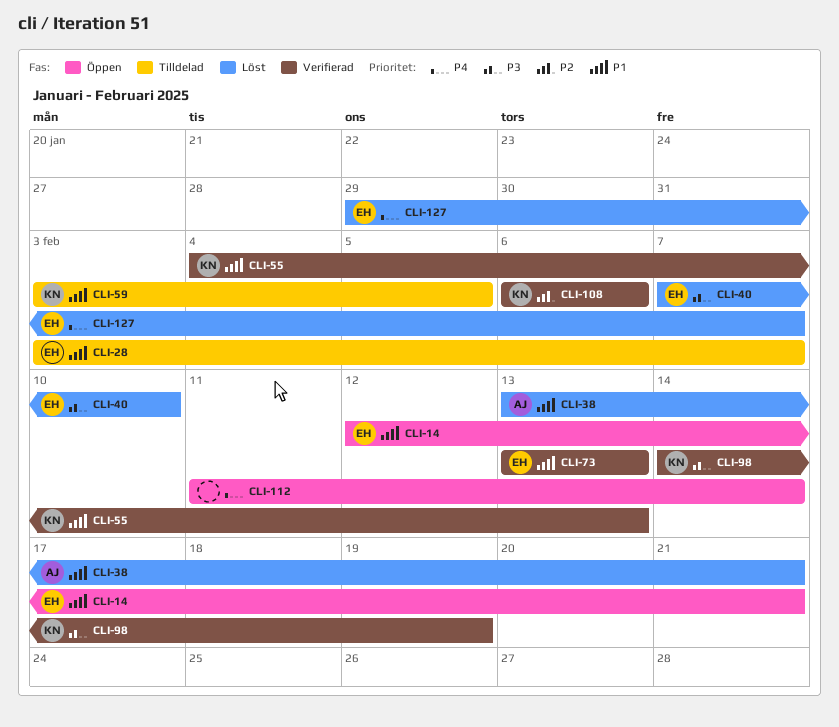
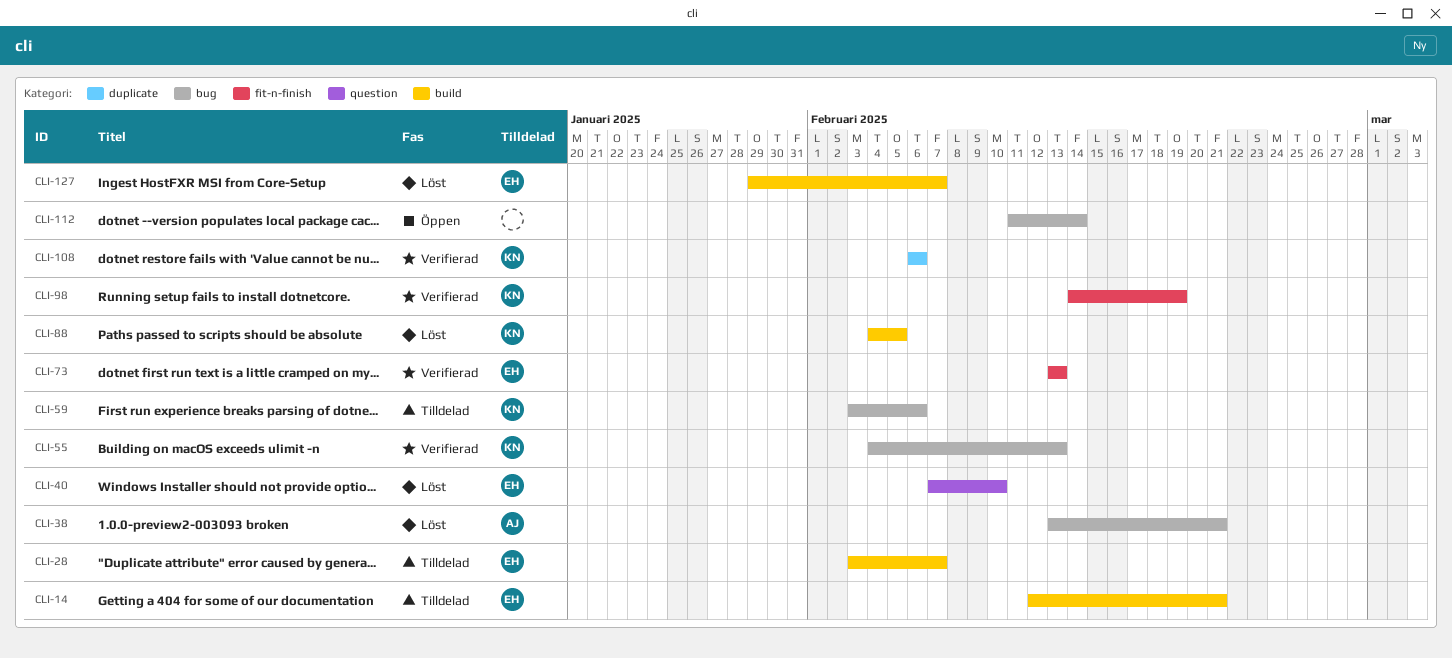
CLI-14, status: Öppen -> Tilldelad
CLI-59, due: Feb 5 -> Feb 6
CLI-88: none -> present

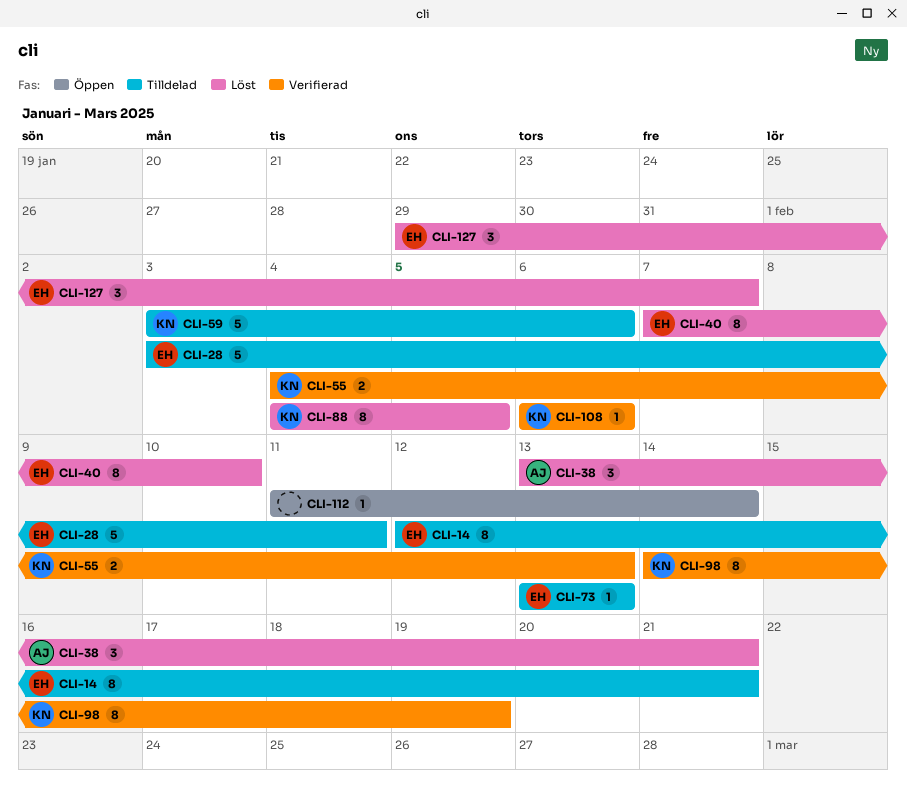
CLI-28, due: Feb 7 -> Feb 11
CLI-73, status: Verifierad -> Tilldelad

